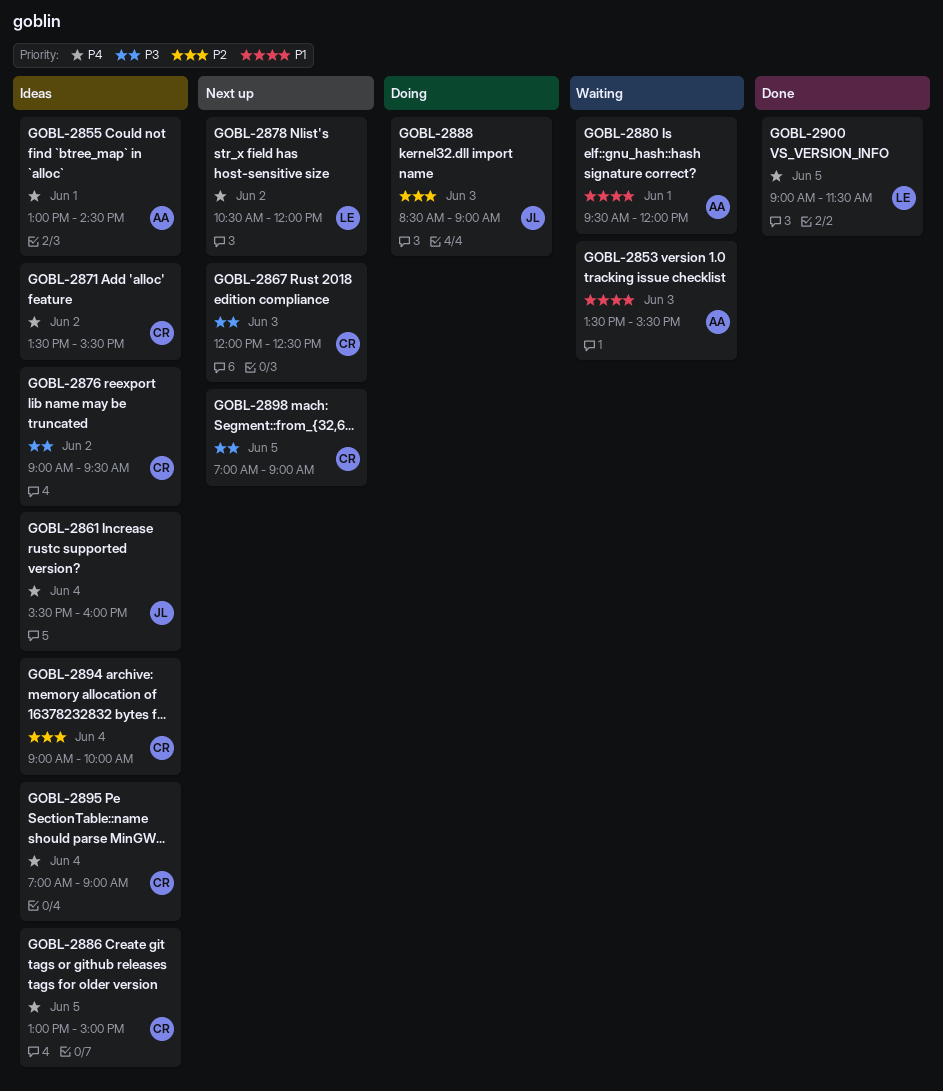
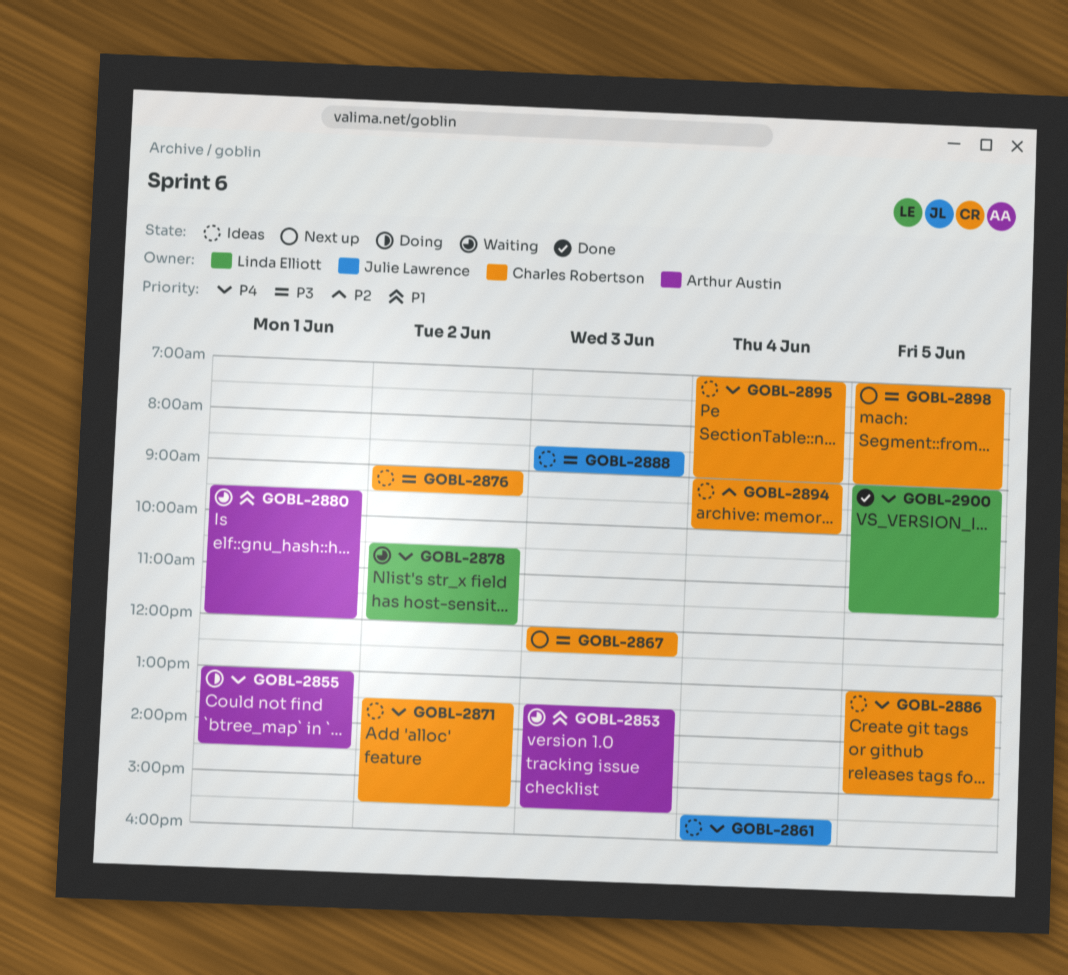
GOBL-2855, status: Ideas -> Doing
GOBL-2878, status: Next up -> Waiting
GOBL-2888, status: Doing -> Ideas
GOBL-2888, priority: P2 -> P3

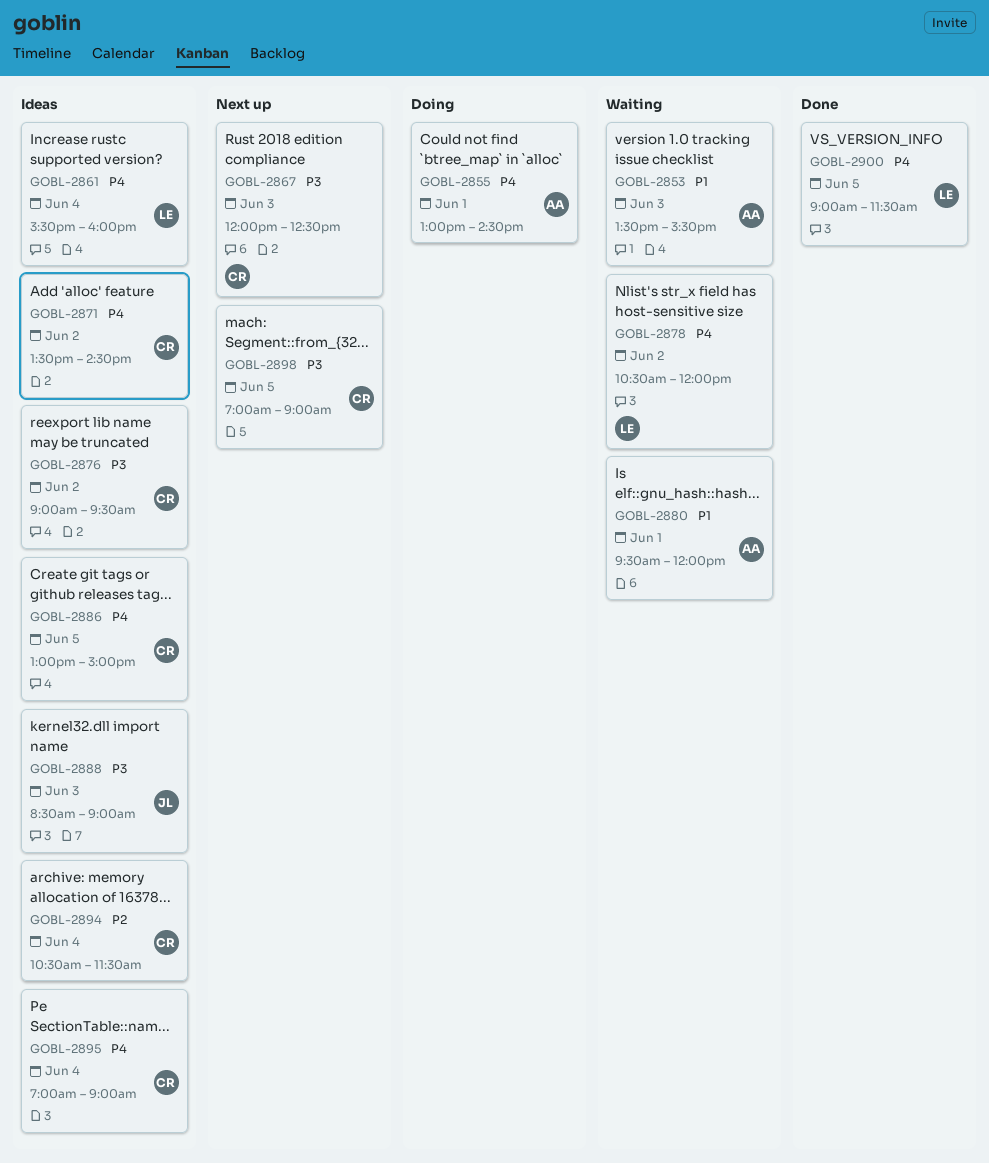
GOBL-2861, owner: Julie Lawrence -> Linda Elliott
GOBL-2871, ends: 15:30 -> 14:30
GOBL-2894, begins: 09:00 -> 10:30
GOBL-2894, ends: 10:00 -> 11:30

